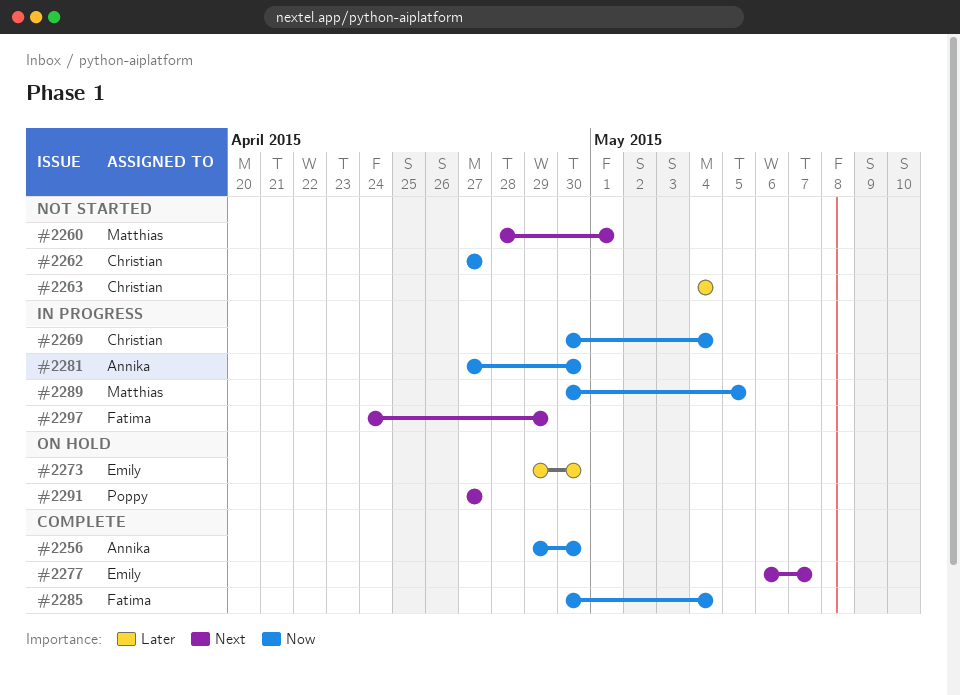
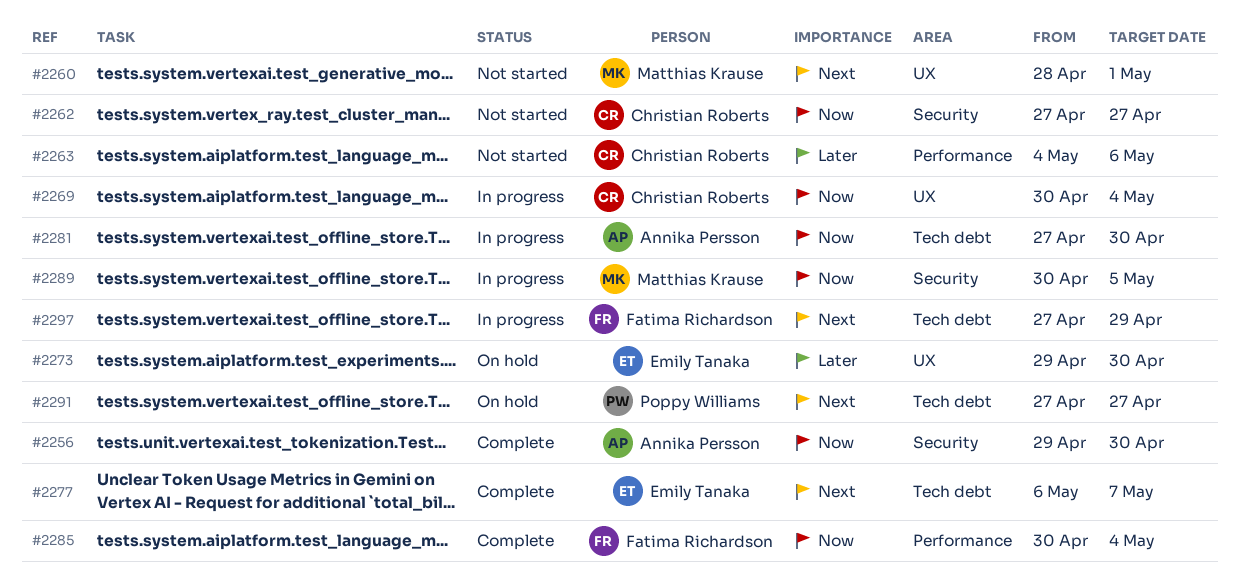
#2263, due: May 4 -> May 6
#2297, start: Apr 24 -> Apr 27

